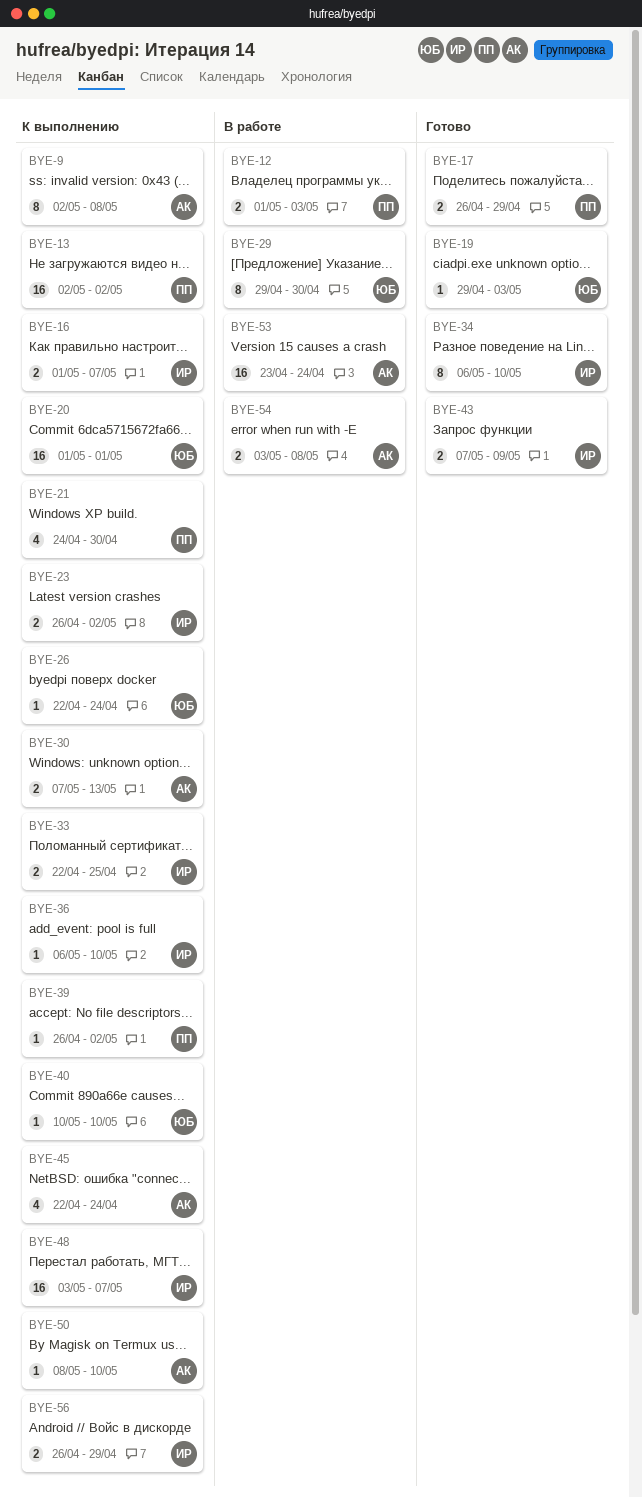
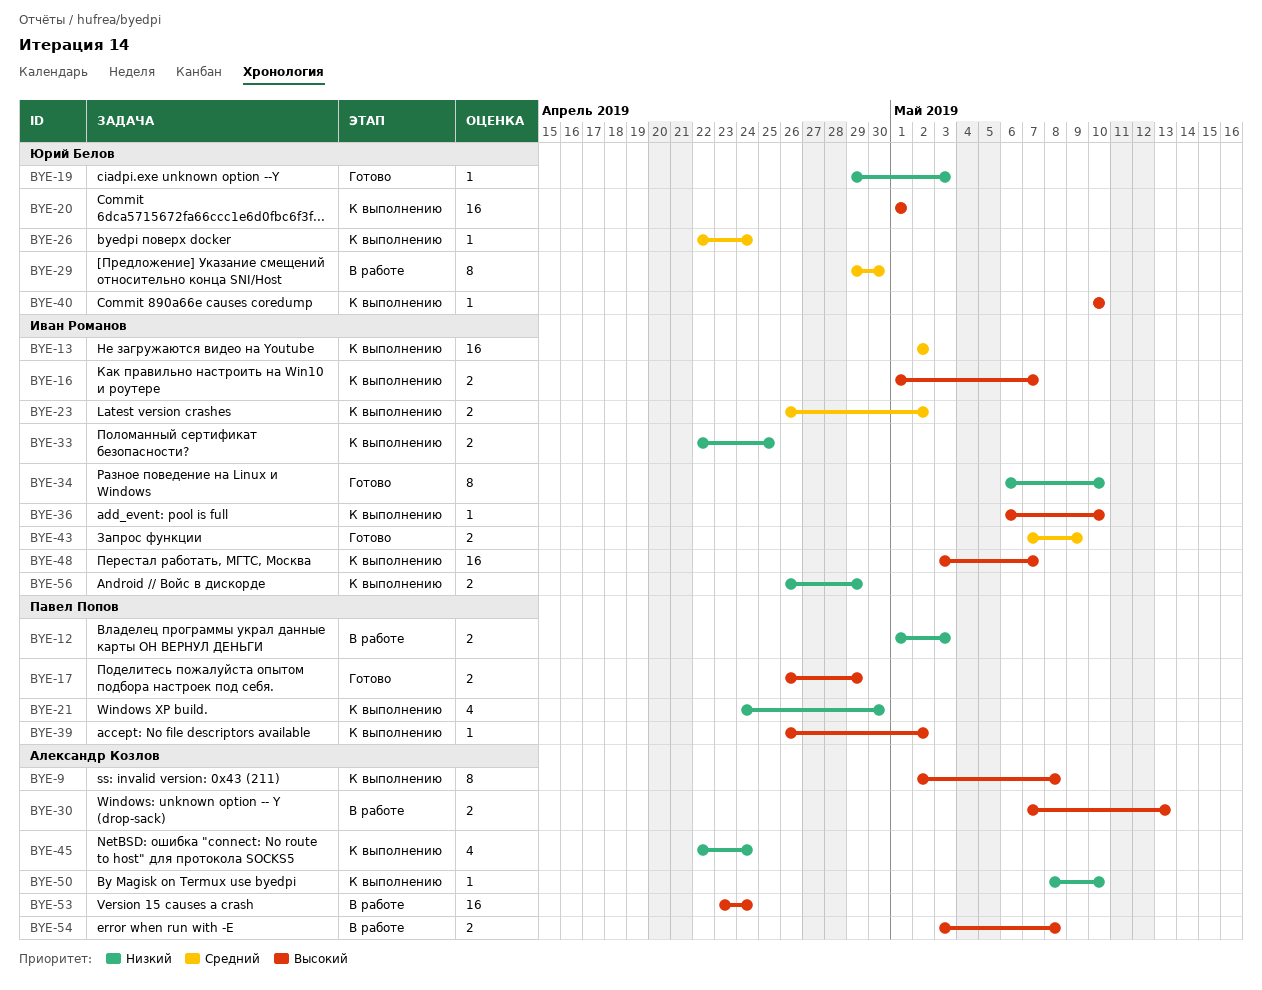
BYE-13, owner: Павел Попов -> Иван Романов
BYE-30, status: К выполнению -> В работе

